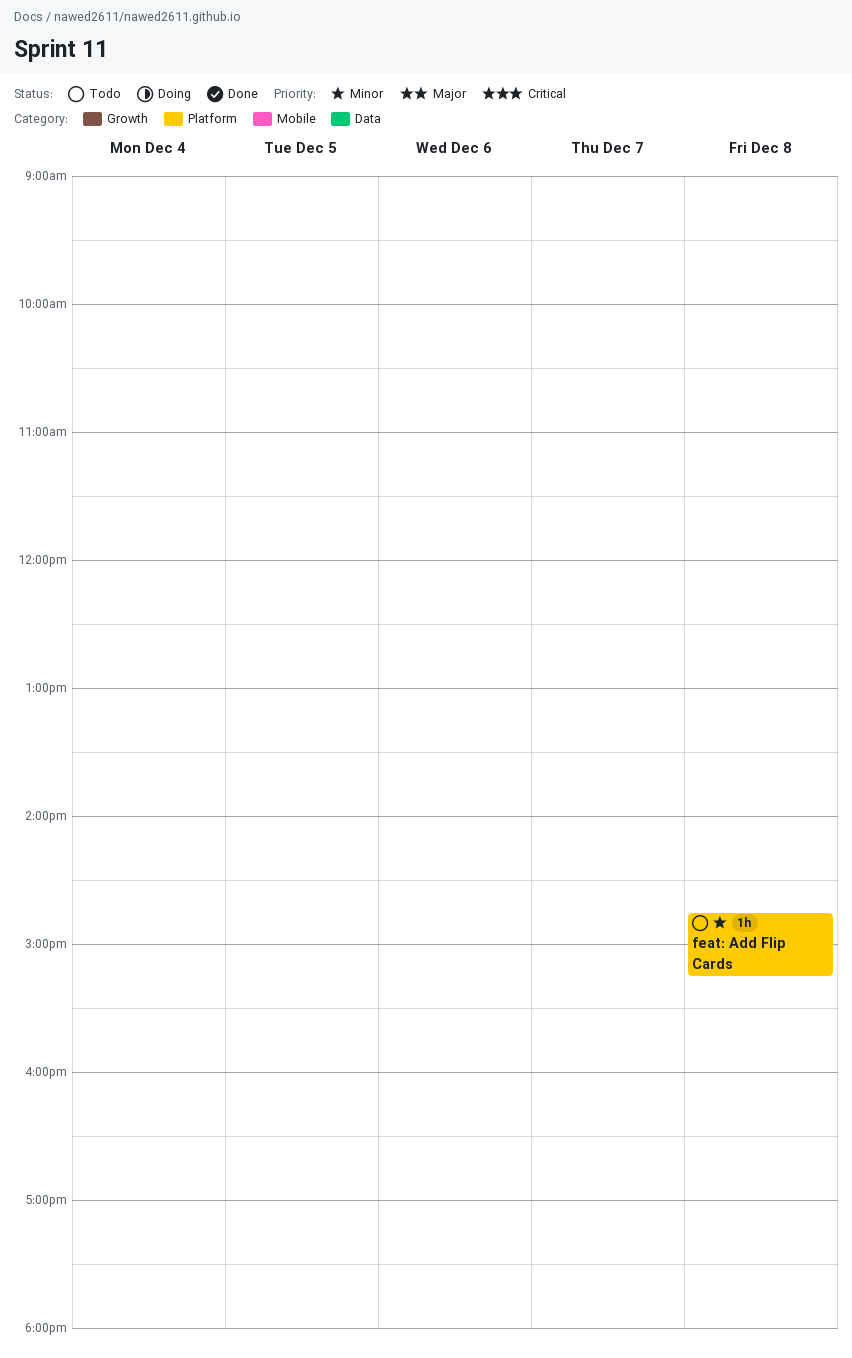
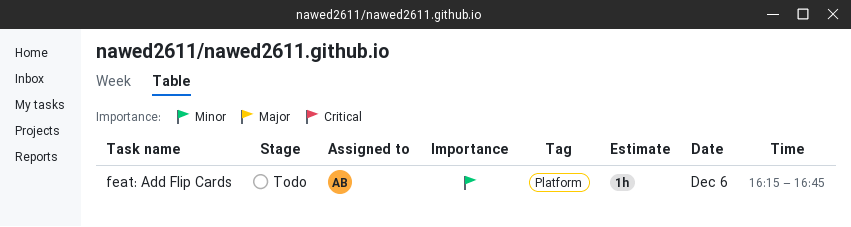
feat: Add Flip Cards, day: Dec 8 -> Dec 6
feat: Add Flip Cards, begins: 14:45 -> 16:15
feat: Add Flip Cards, ends: 15:15 -> 16:45

